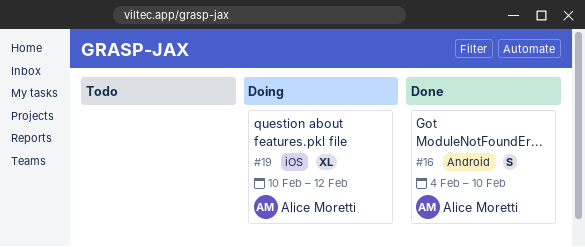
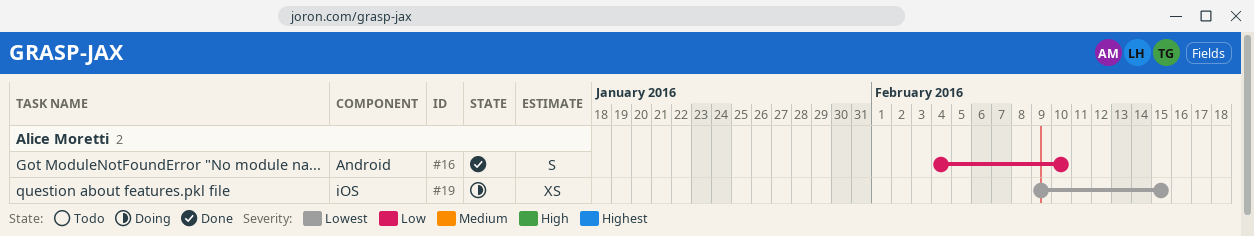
#19, estimate: XL -> XS
#19, start: Feb 10 -> Feb 9
#19, due: Feb 12 -> Feb 15

